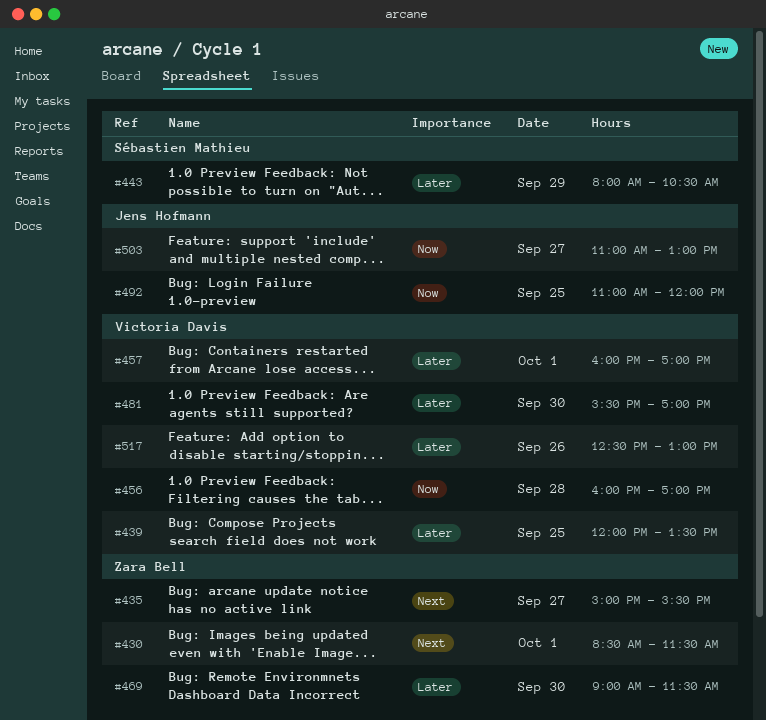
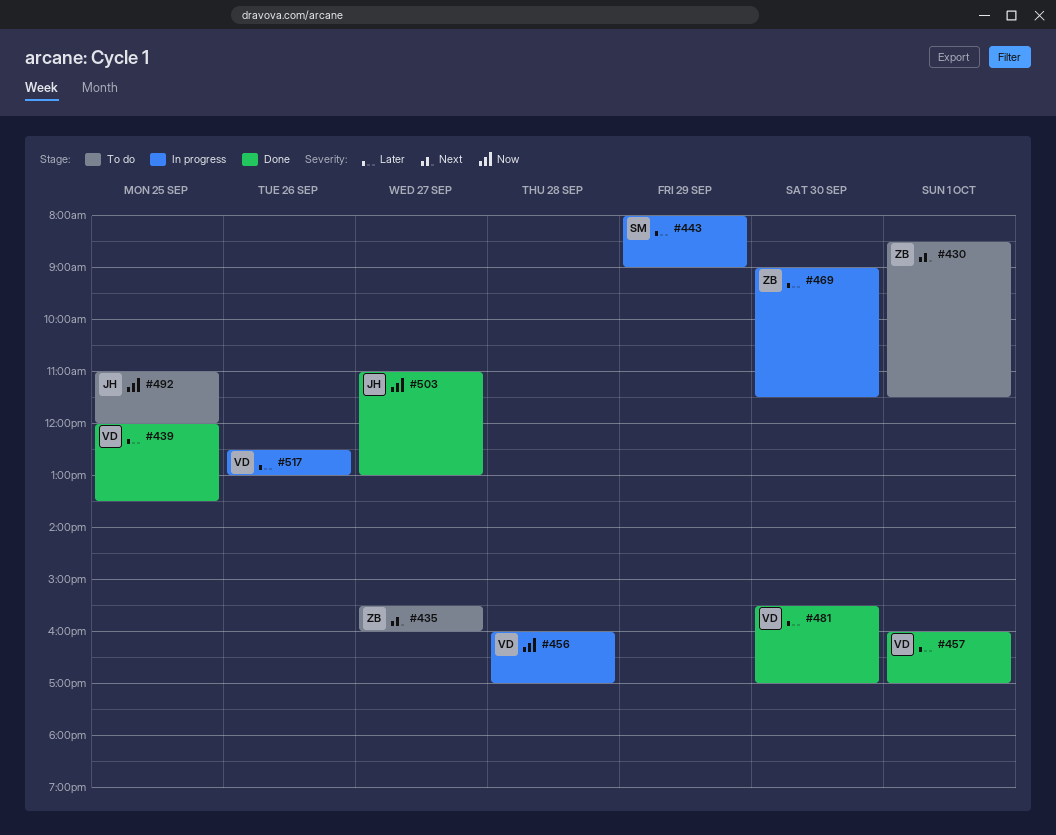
#435, begins: 15:00 -> 15:30
#435, ends: 15:30 -> 16:00
#443, ends: 10:30 -> 09:00

